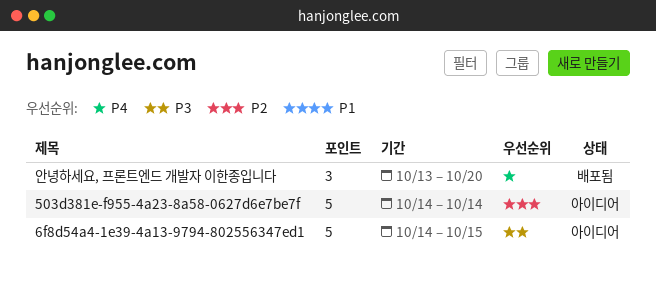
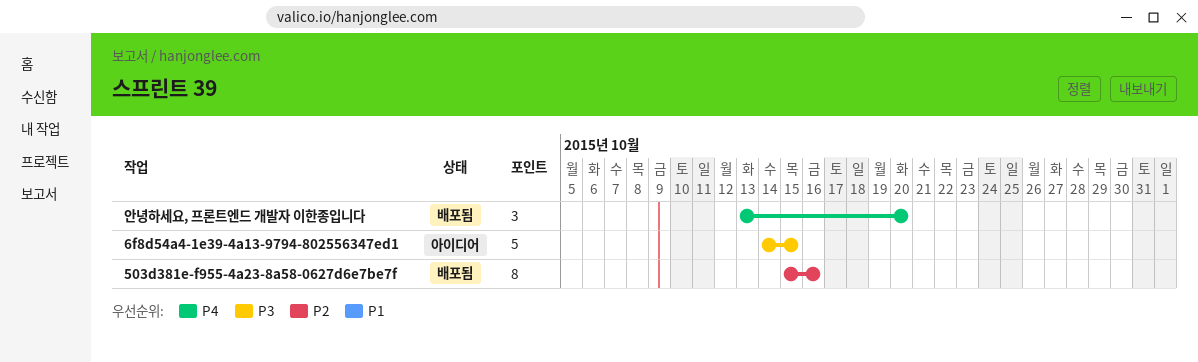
503d381e-f955-4a23-8a58-0627d6e7be7f, status: 아이디어 -> 배포됨
503d381e-f955-4a23-8a58-0627d6e7be7f, estimate: 5 -> 8
503d381e-f955-4a23-8a58-0627d6e7be7f, start: Oct 14 -> Oct 15
503d381e-f955-4a23-8a58-0627d6e7be7f, due: Oct 14 -> Oct 16

